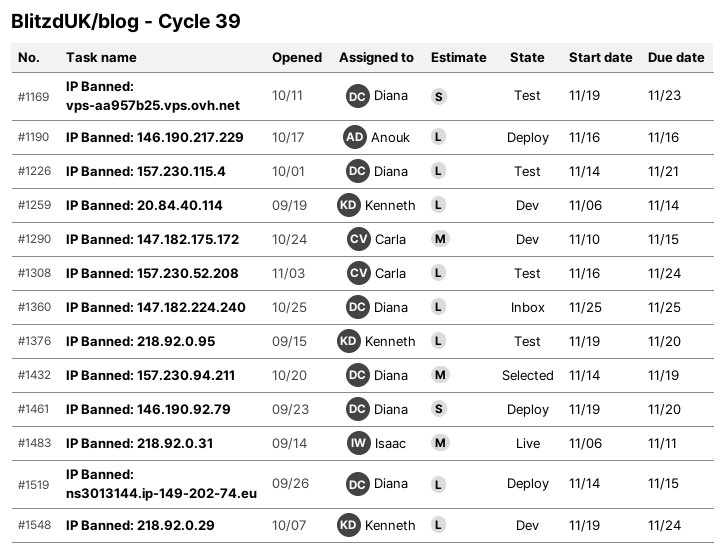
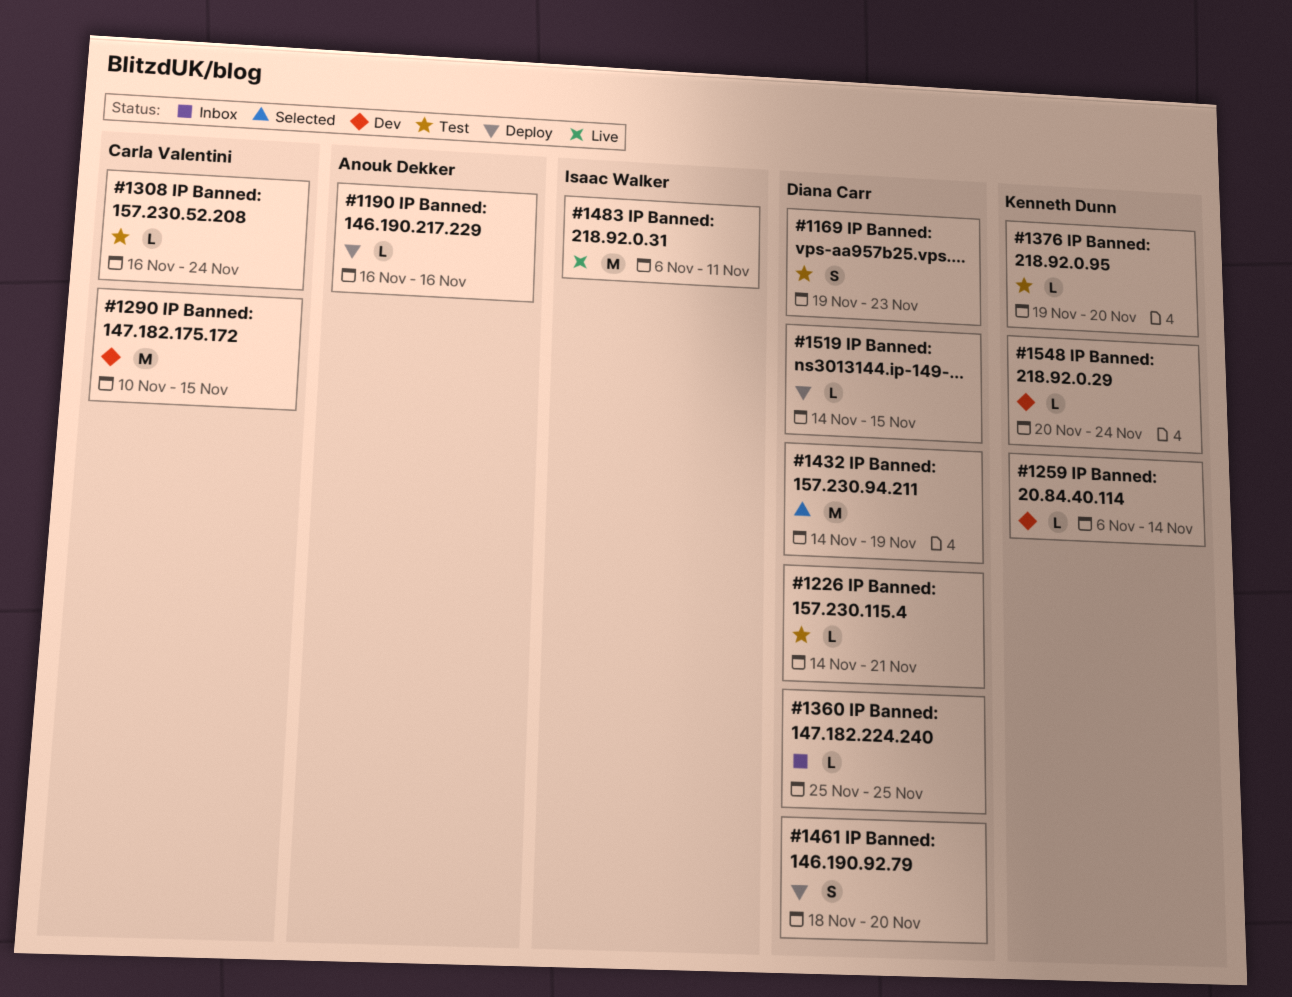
#1461, start: Nov 19 -> Nov 18
#1548, start: Nov 19 -> Nov 20

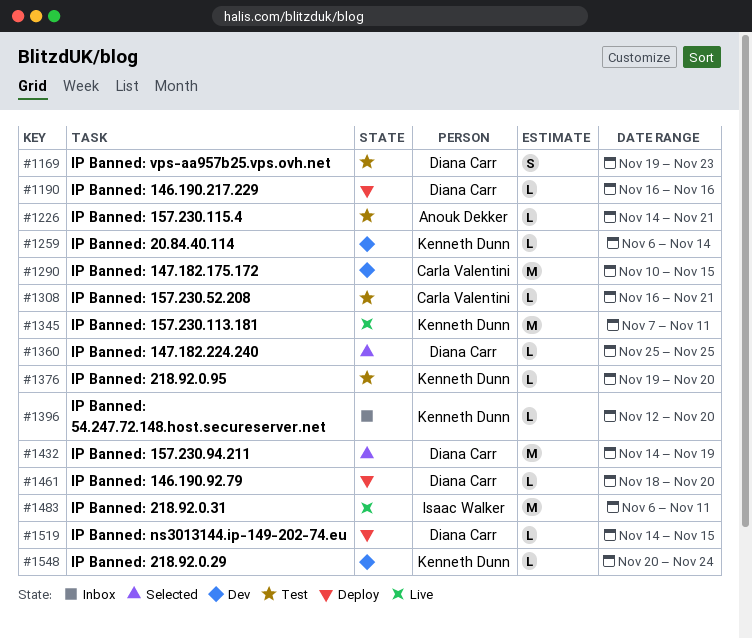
#1190, owner: Anouk Dekker -> Diana Carr
#1226, owner: Diana Carr -> Anouk Dekker
#1308, due: Nov 24 -> Nov 21
#1345: none -> present
#1360, status: Inbox -> Selected
#1396: none -> present
#1461, estimate: S -> L

